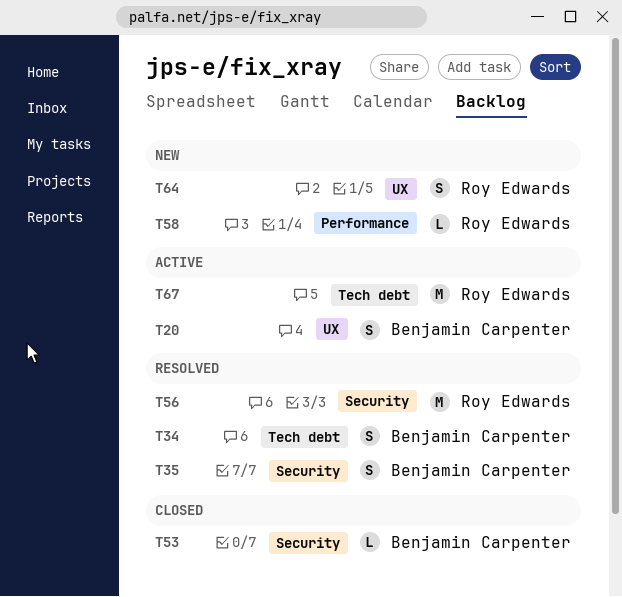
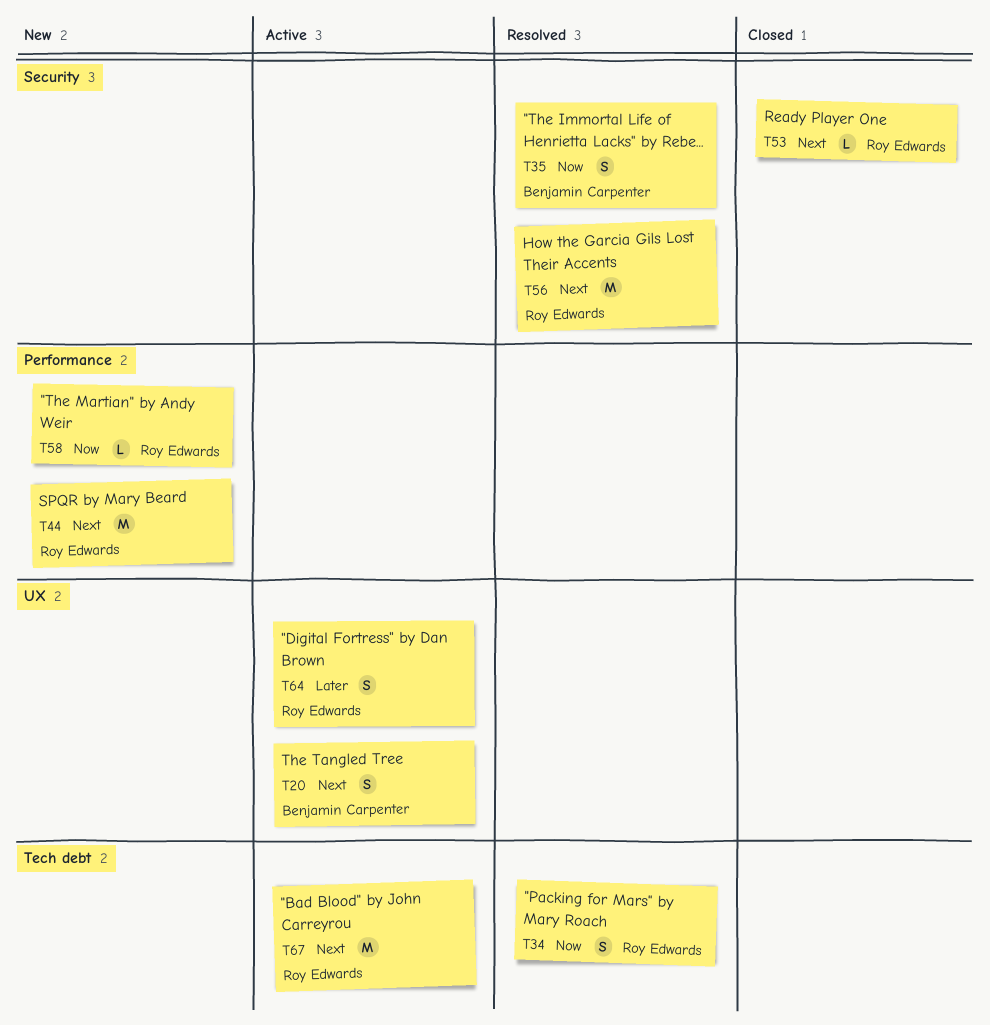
T34, owner: Benjamin Carpenter -> Roy Edwards
T44: none -> present
T53, owner: Benjamin Carpenter -> Roy Edwards
T64, status: New -> Active

